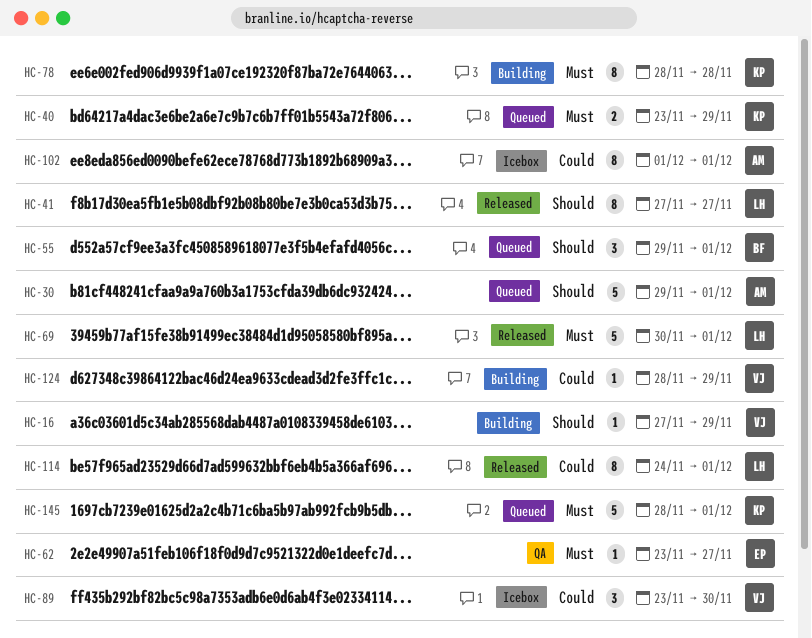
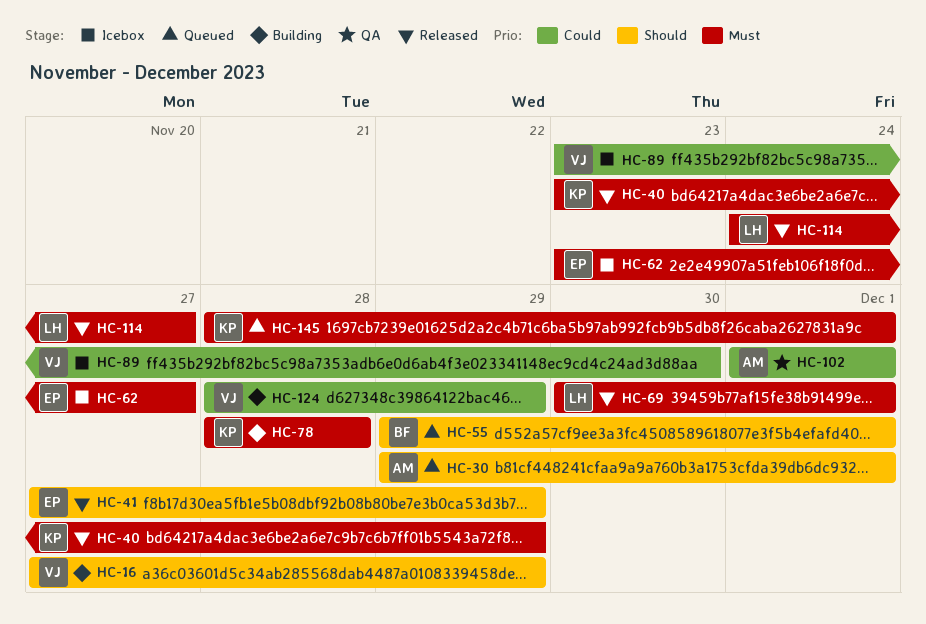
HC-40, status: Queued -> Released
HC-41, owner: LH -> EP
HC-41, due: Nov 27 -> Nov 29
HC-62, status: QA -> Icebox
HC-102, status: Icebox -> QA
HC-114, priority: Could -> Must
HC-114, due: Dec 1 -> Nov 27

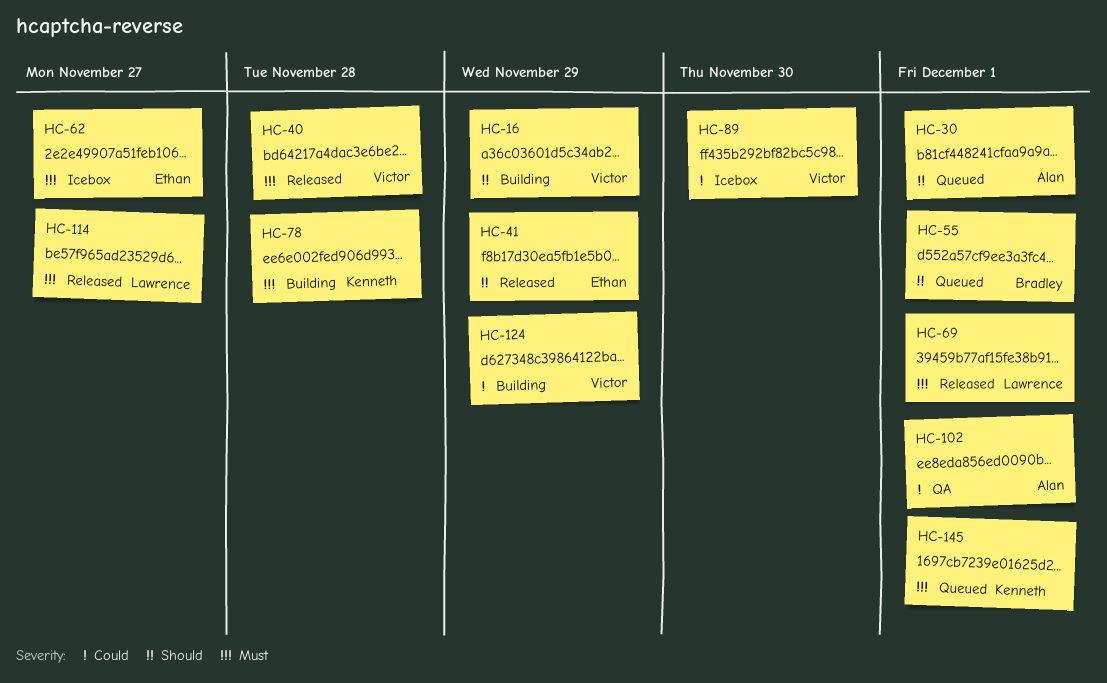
HC-40, owner: Kenneth -> Victor
HC-40, due: Nov 29 -> Nov 28

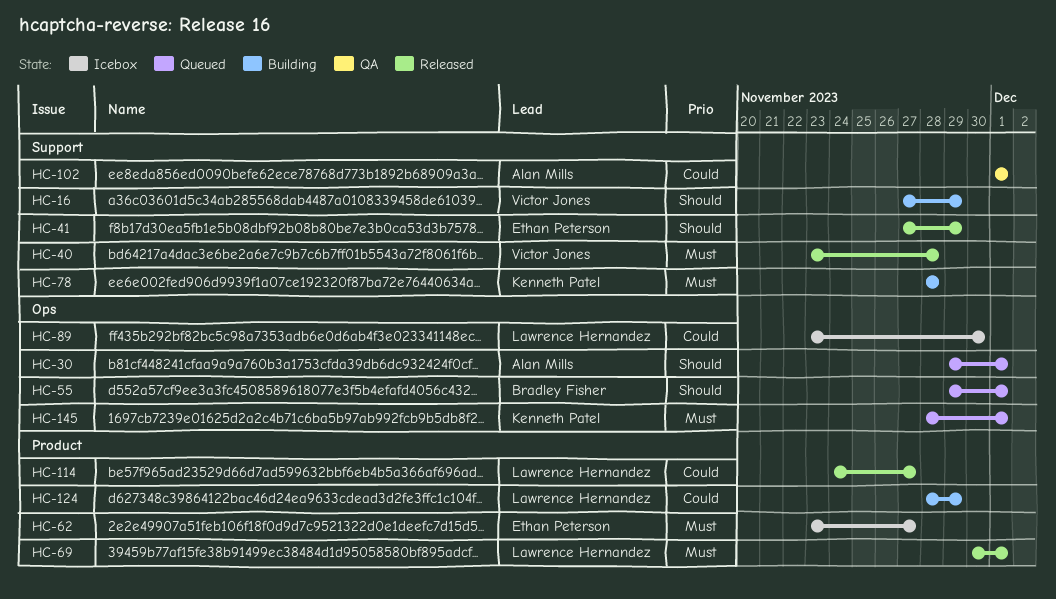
HC-89, owner: Victor Jones -> Lawrence Hernandez
HC-114, priority: Must -> Could
HC-124, owner: Victor Jones -> Lawrence Hernandez

